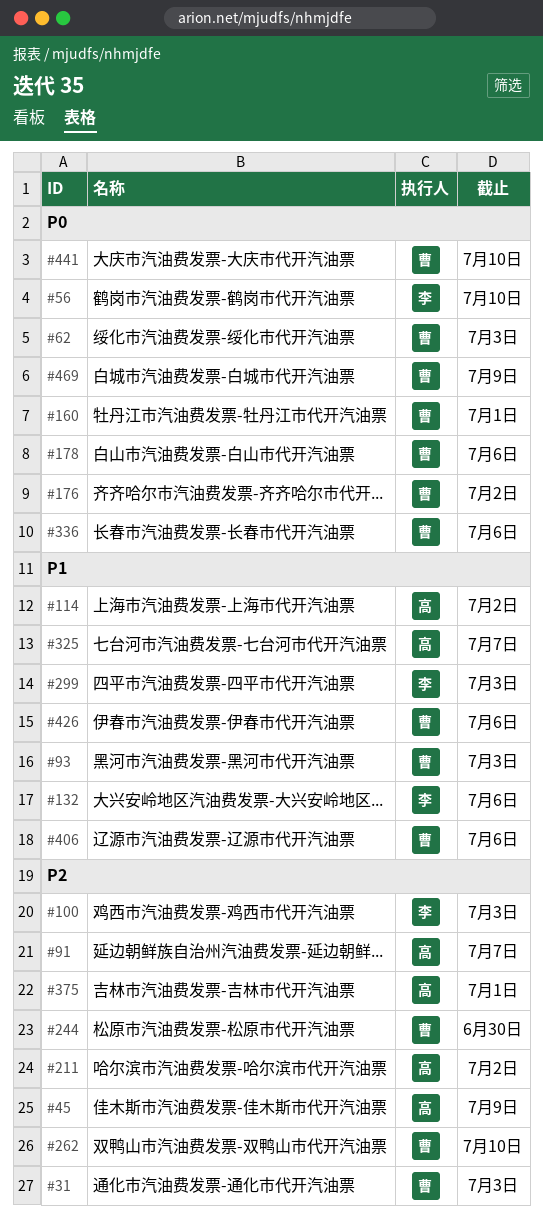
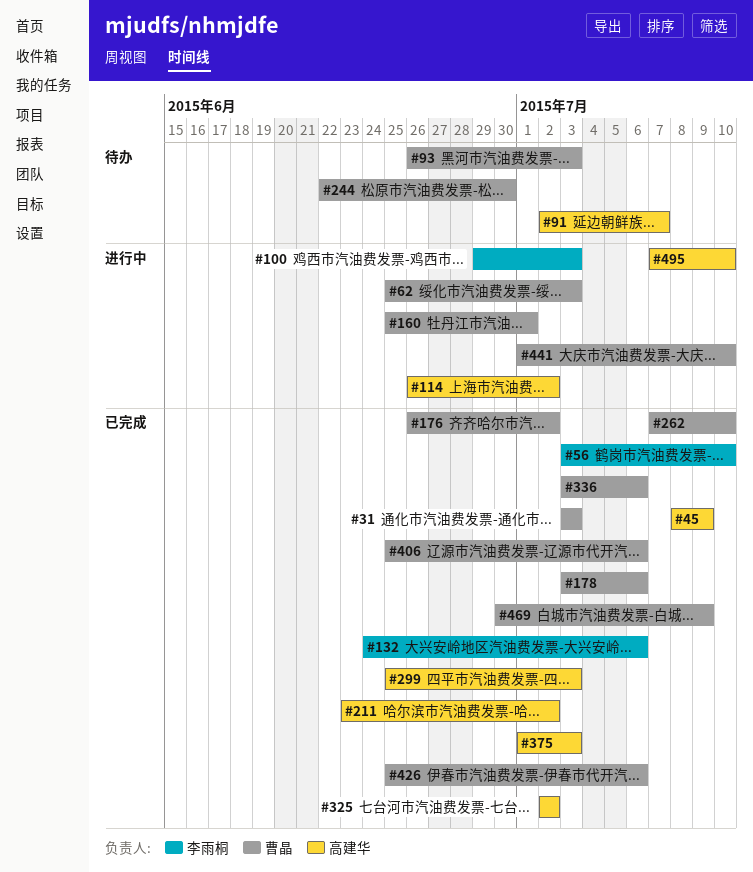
#299, owner: 李雨桐 -> 高建华
#325, due: Jul 7 -> Jul 2
#375, due: Jul 1 -> Jul 3
#495: none -> present

